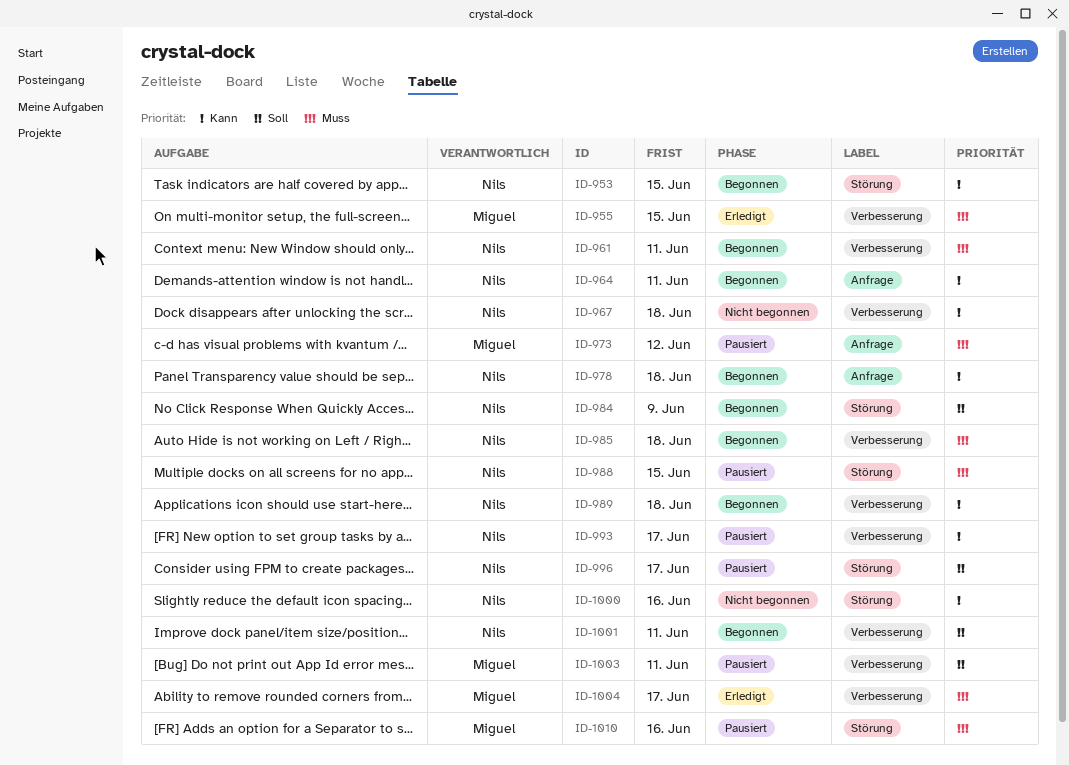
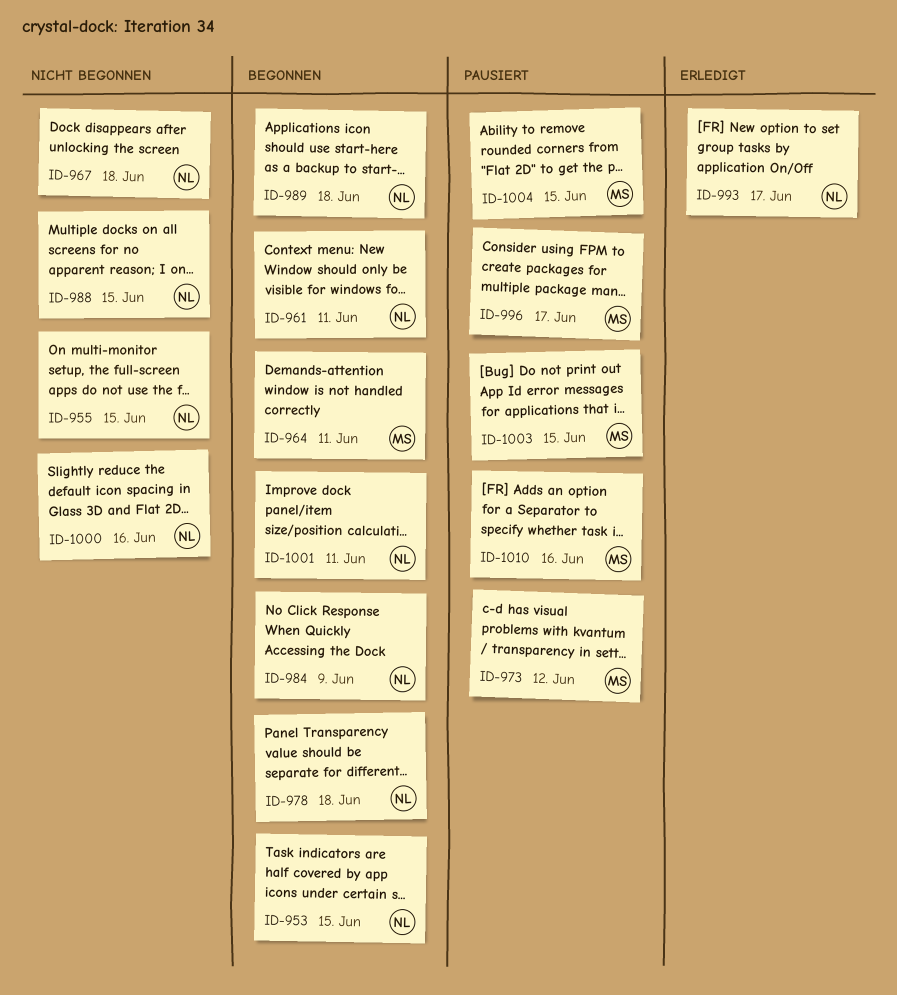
ID-955, status: Erledigt -> Nicht begonnen
ID-955, owner: Miguel -> Nils
ID-964, owner: Nils -> Miguel
ID-985: present -> none
ID-988, status: Pausiert -> Nicht begonnen
ID-993, status: Pausiert -> Erledigt
ID-996, owner: Nils -> Miguel
ID-1003, due: Jun 11 -> Jun 15
ID-1004, status: Erledigt -> Pausiert
ID-1004, due: Jun 17 -> Jun 15

